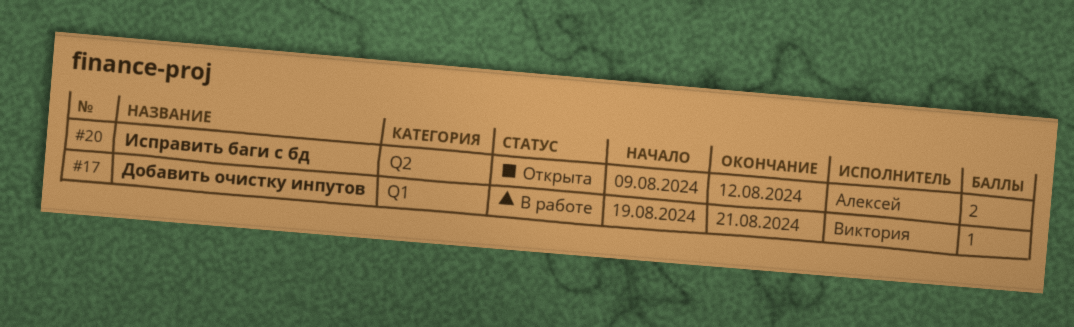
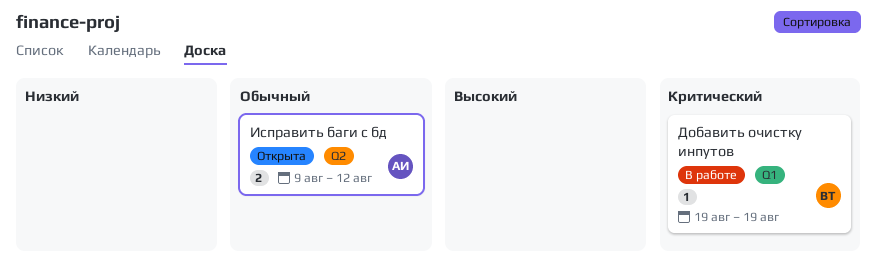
Добавить очистку инпутов, due: Aug 21 -> Aug 19

